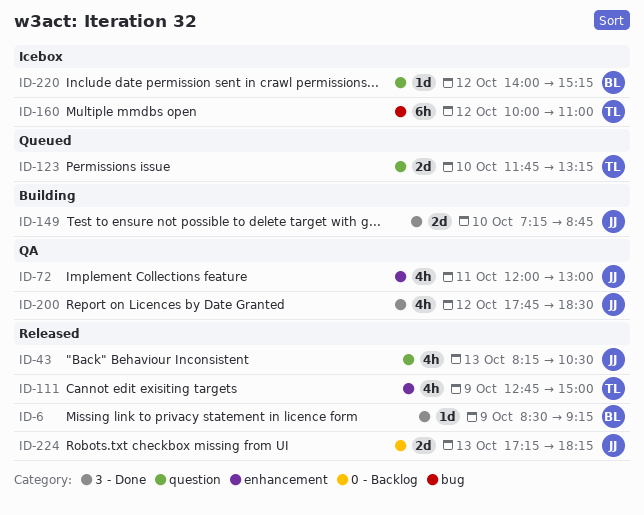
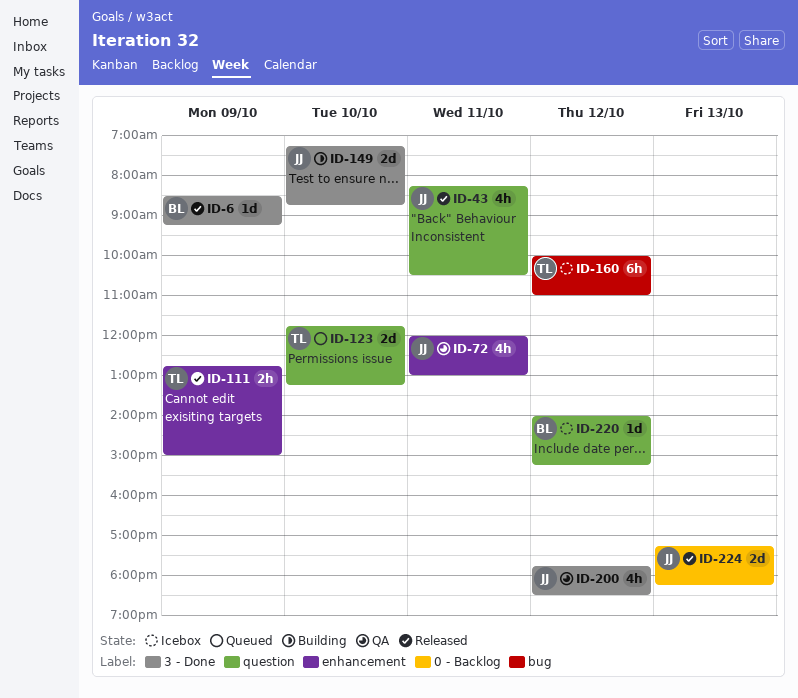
ID-43, day: Oct 13 -> Oct 11
ID-111, estimate: 4h -> 2h

